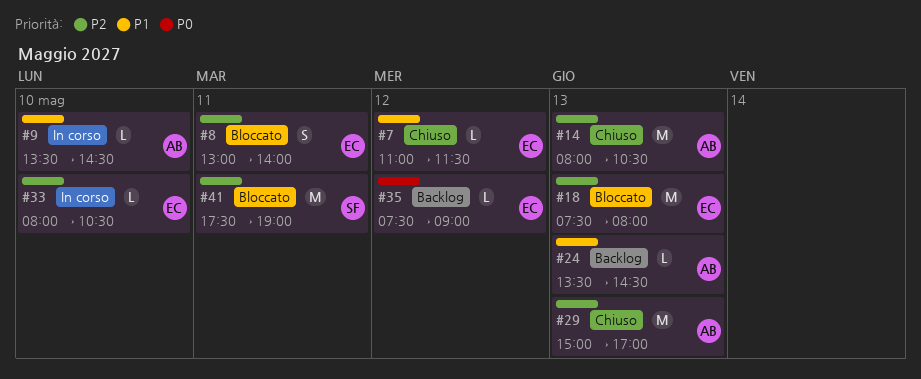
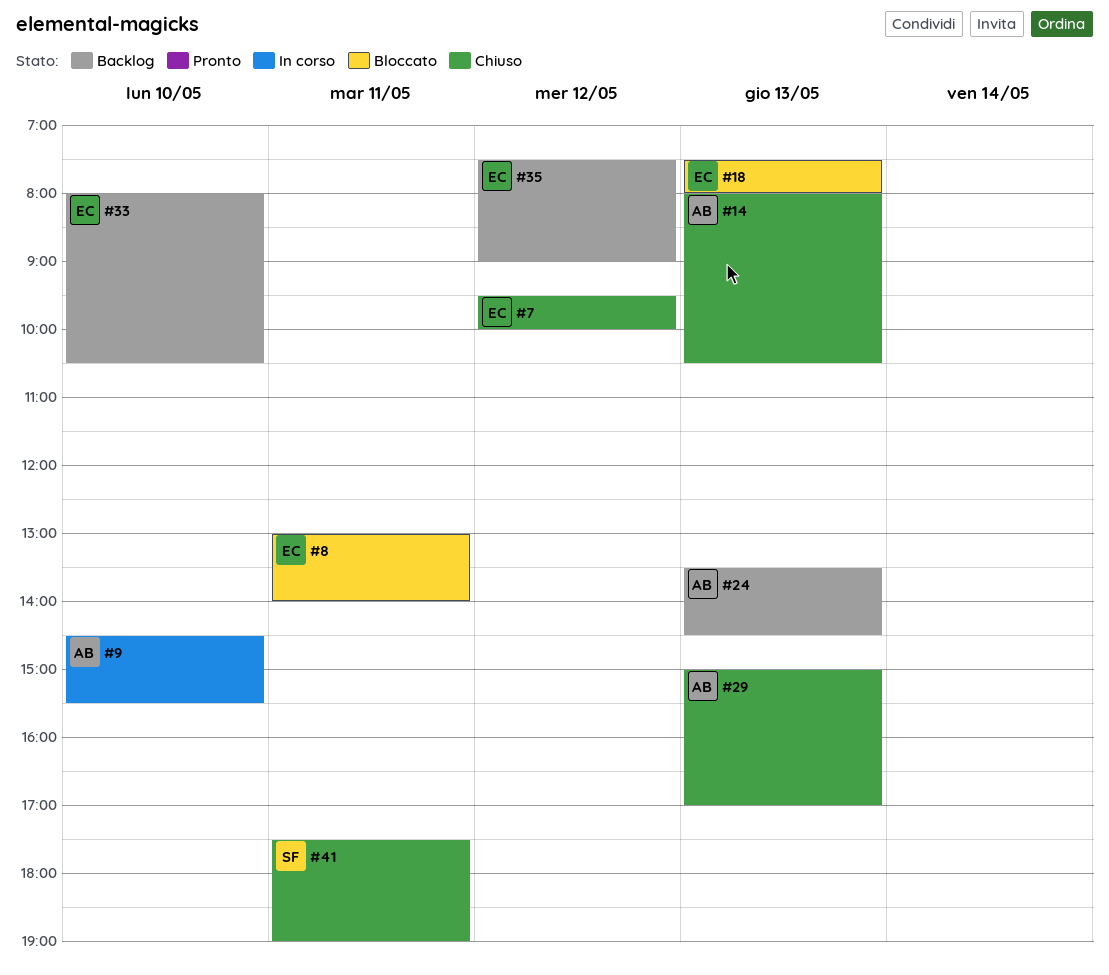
#7, begins: 11:00 -> 09:30
#7, ends: 11:30 -> 10:00
#9, begins: 13:30 -> 14:30
#9, ends: 14:30 -> 15:30
#33, status: In corso -> Backlog
#41, status: Bloccato -> Chiuso

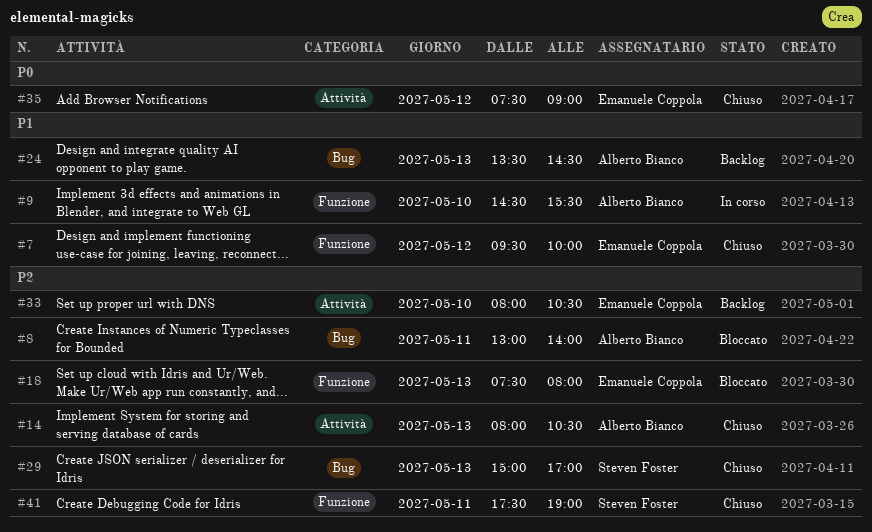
#8, owner: Emanuele Coppola -> Alberto Bianco
#29, owner: Alberto Bianco -> Steven Foster
#35, status: Backlog -> Chiuso

